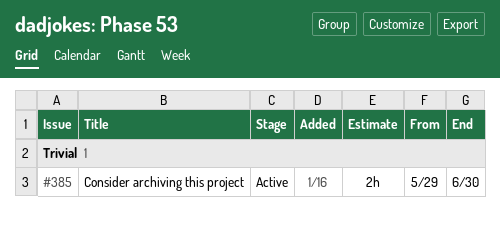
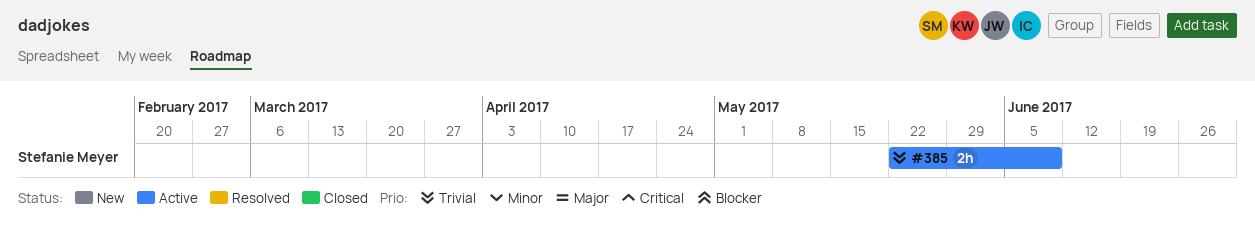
#385, start: May 29 -> May 22
#385, due: Jun 30 -> Jun 9

